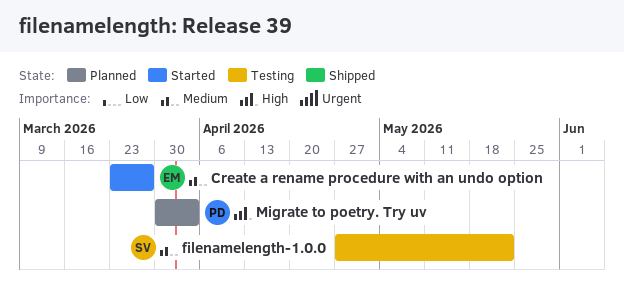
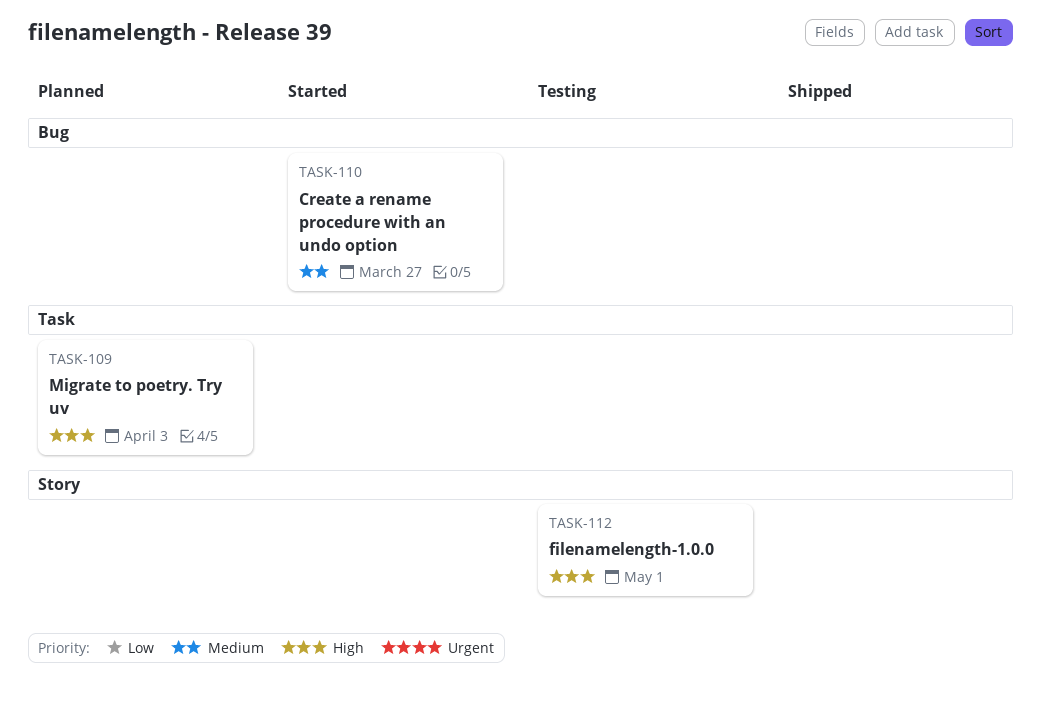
filenamelength-1.0.0, priority: Medium -> High
filenamelength-1.0.0, due: May 22 -> May 1

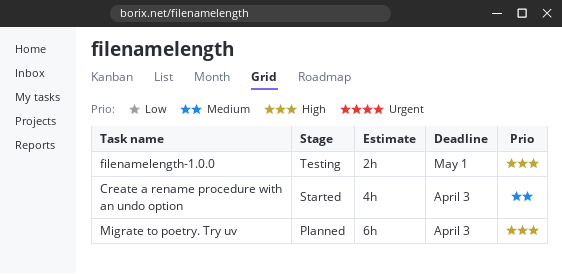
Create a rename procedure with an undo option, due: Mar 27 -> Apr 3

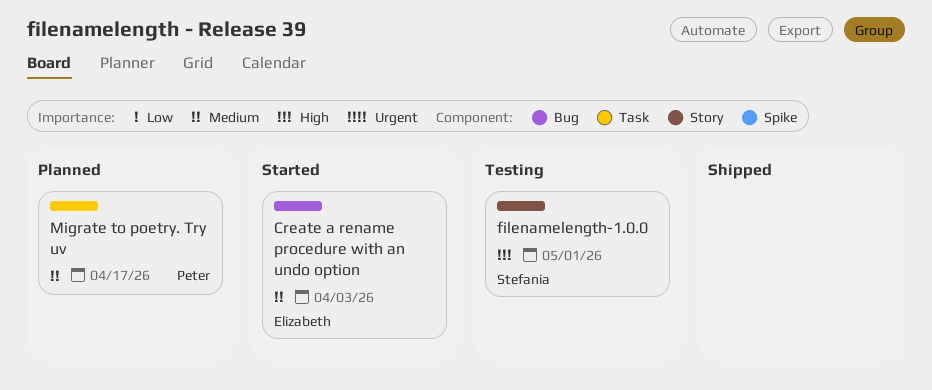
Migrate to poetry. Try uv, priority: High -> Medium
Migrate to poetry. Try uv, due: Apr 3 -> Apr 17

